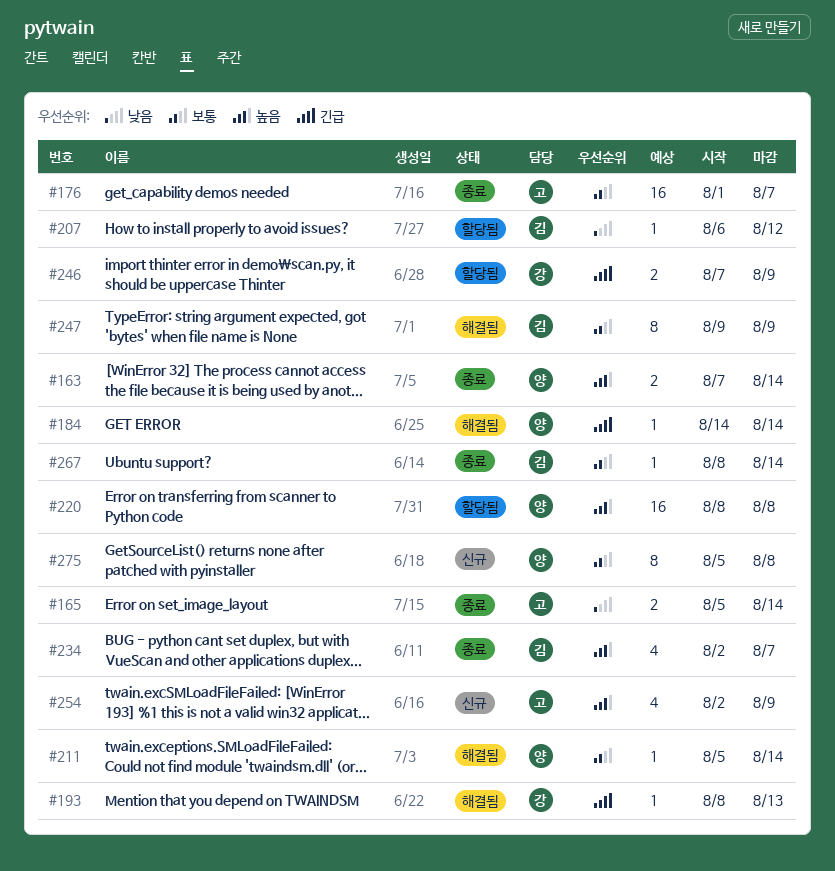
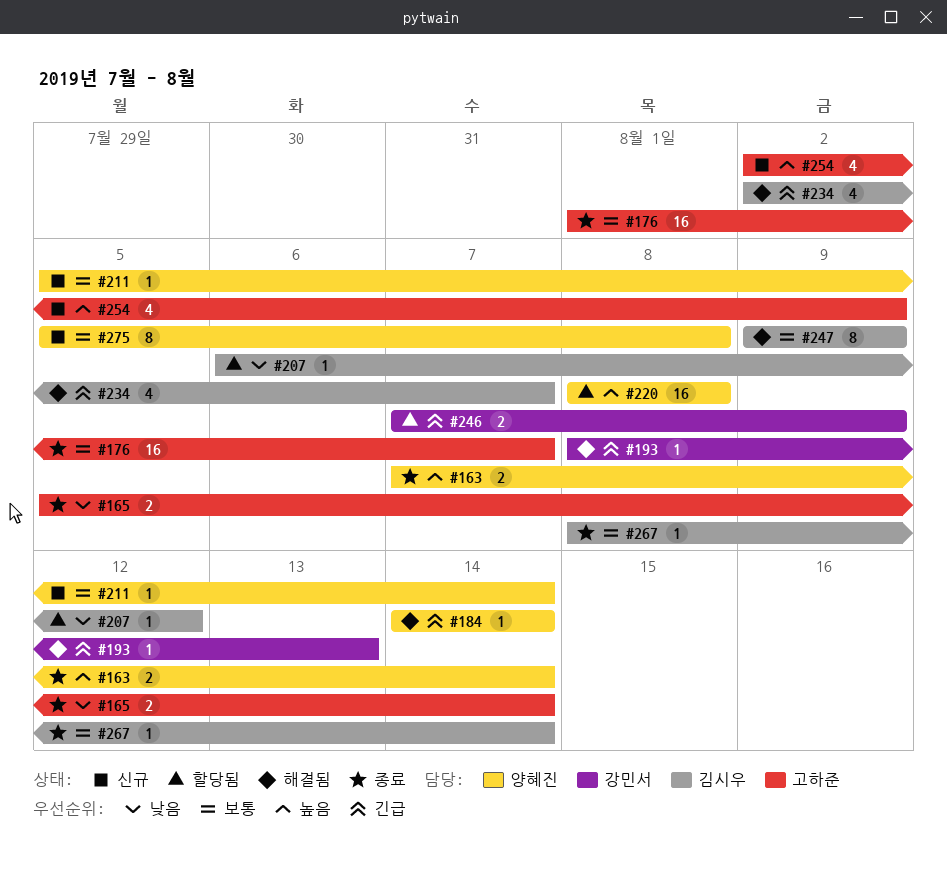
#211, status: 해결됨 -> 신규
#234, status: 종료 -> 해결됨
#234, priority: 높음 -> 긴급

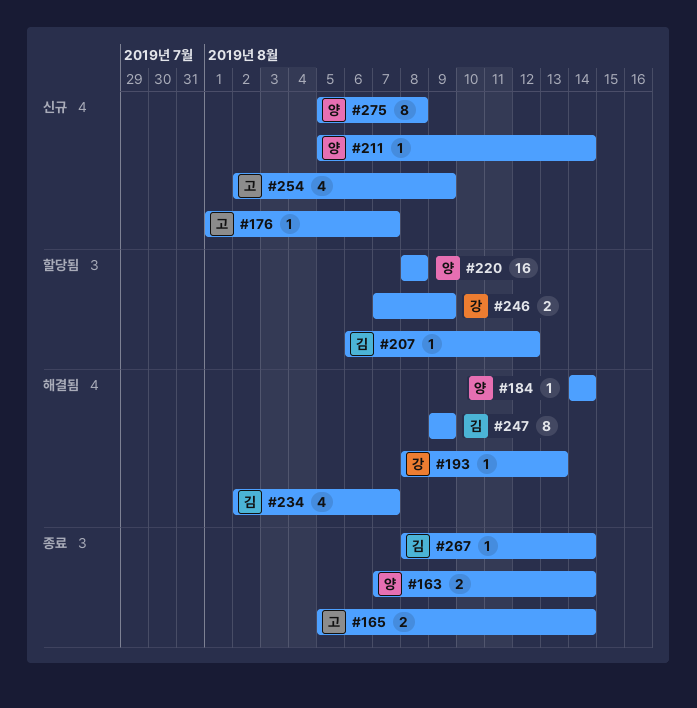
#176, status: 종료 -> 신규
#176, estimate: 16 -> 1

